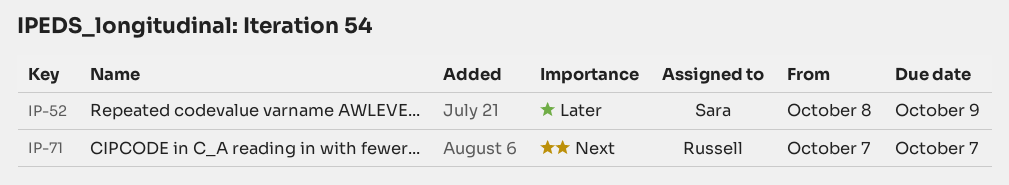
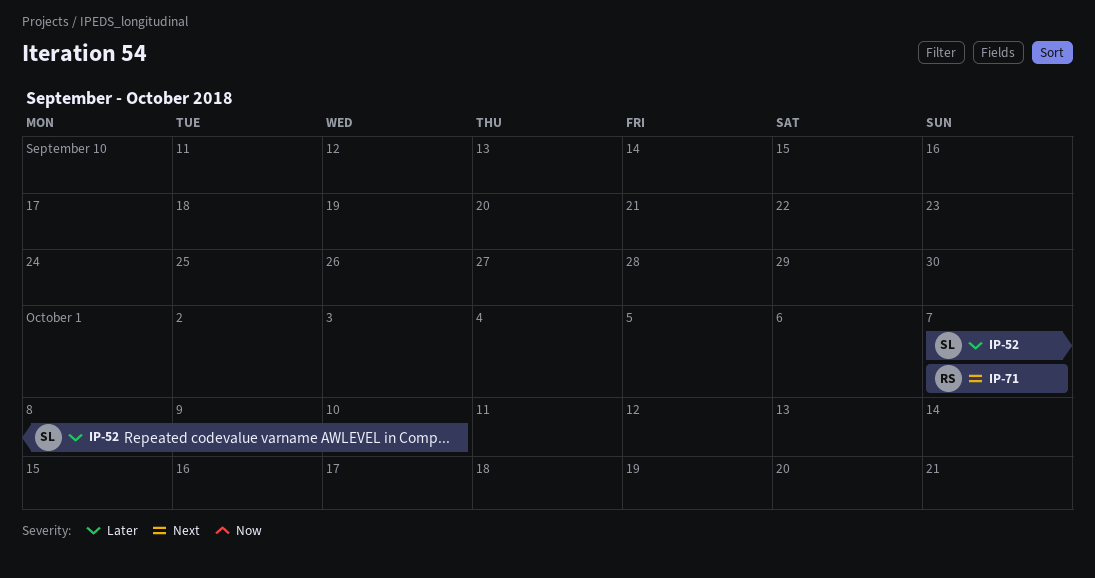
IP-52, start: Oct 8 -> Oct 7
IP-52, due: Oct 9 -> Oct 10

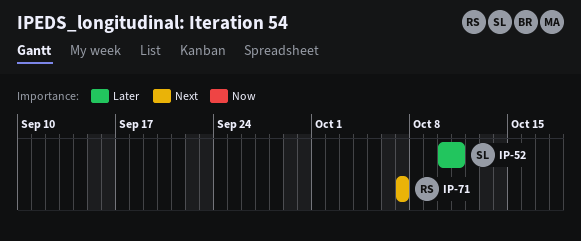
IP-52, start: Oct 7 -> Oct 10
IP-52, due: Oct 10 -> Oct 11

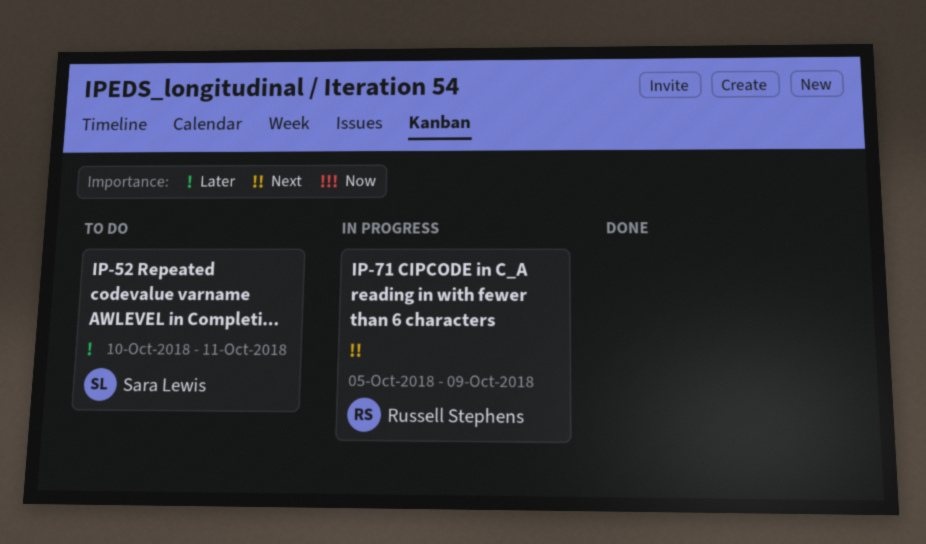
IP-71, start: Oct 7 -> Oct 5
IP-71, due: Oct 7 -> Oct 9

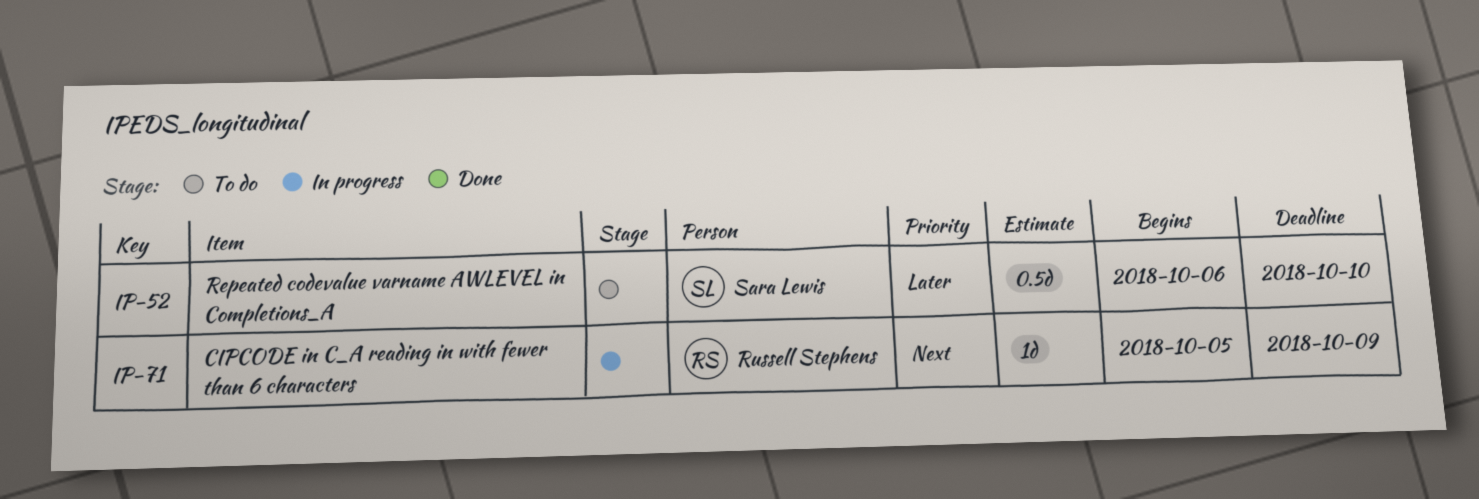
IP-52, start: Oct 10 -> Oct 6
IP-52, due: Oct 11 -> Oct 10

